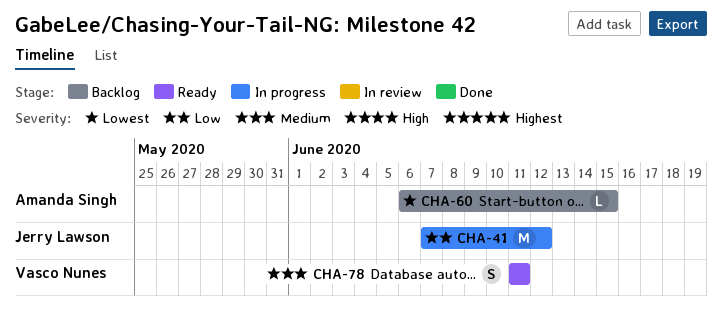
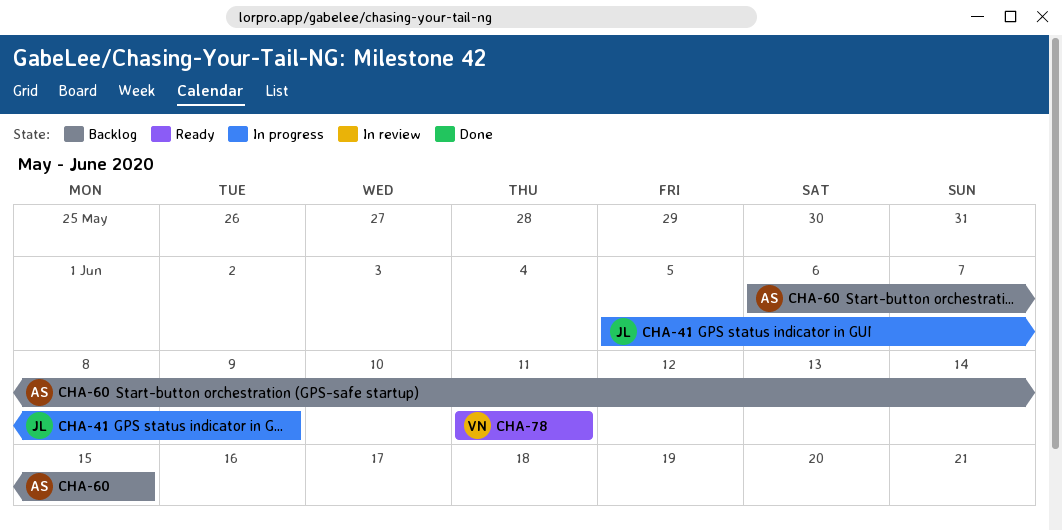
CHA-41, start: Jun 7 -> Jun 5
CHA-41, due: Jun 12 -> Jun 9

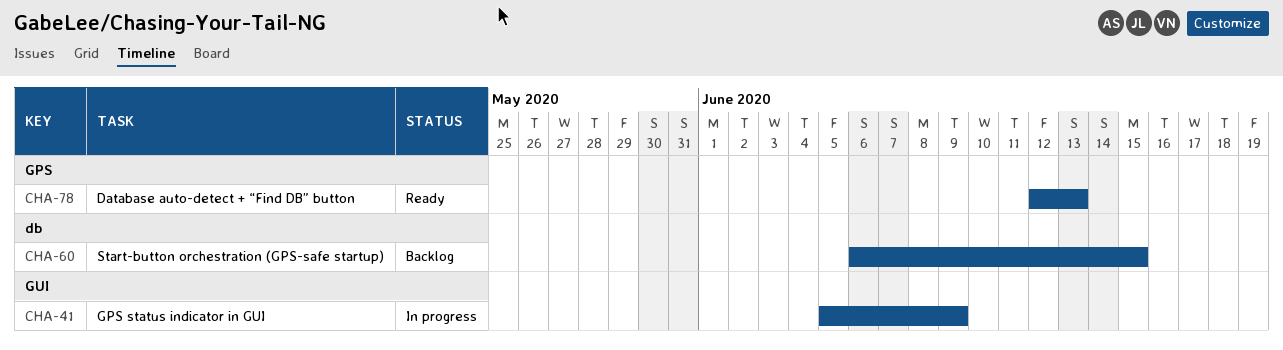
CHA-78, start: Jun 11 -> Jun 12
CHA-78, due: Jun 11 -> Jun 13

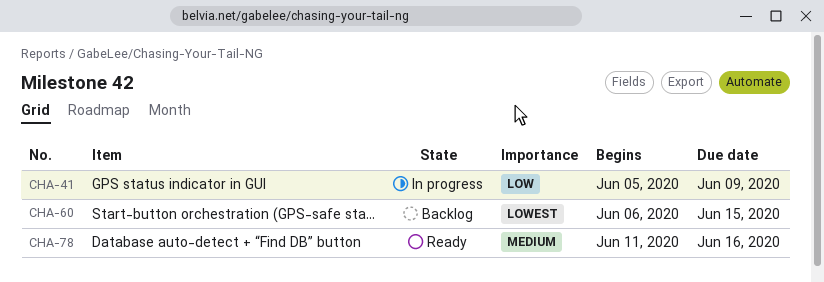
CHA-78, start: Jun 12 -> Jun 11
CHA-78, due: Jun 13 -> Jun 16

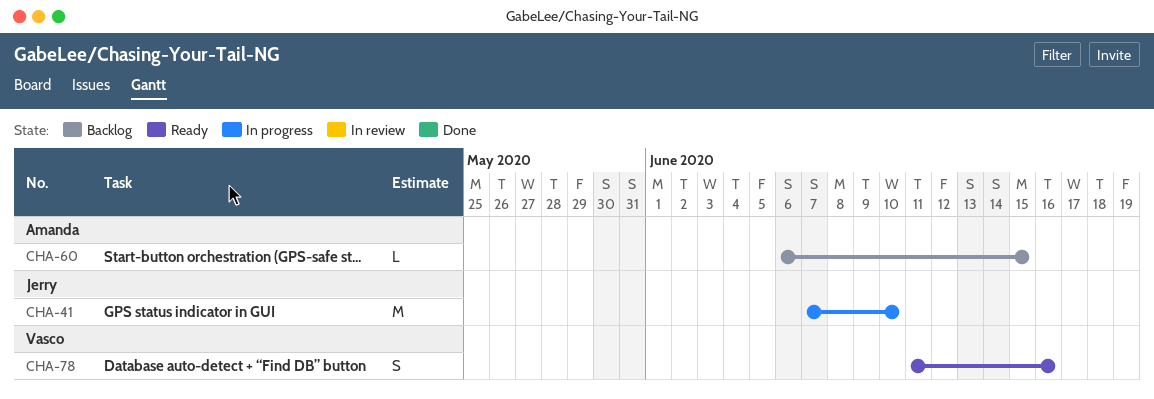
CHA-41, start: Jun 5 -> Jun 7
CHA-41, due: Jun 9 -> Jun 10

